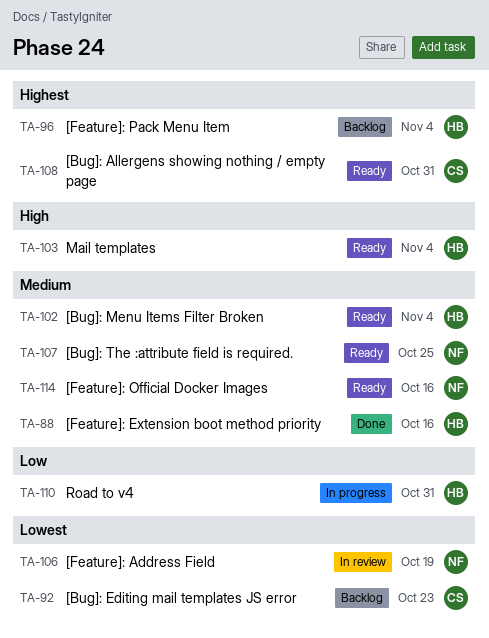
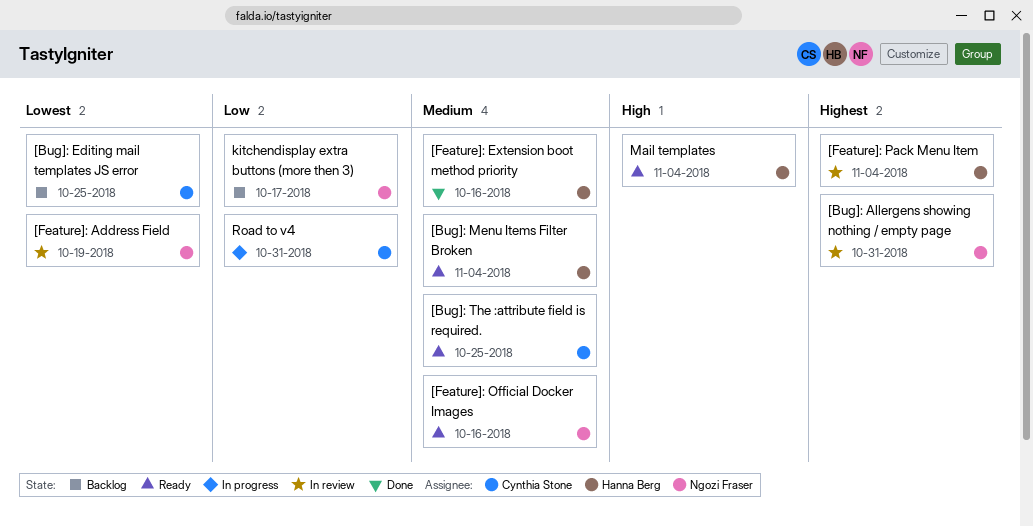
[Bug]: Allergens showing nothing / empty page, status: Ready -> In review
[Bug]: Allergens showing nothing / empty page, owner: Cynthia Stone -> Ngozi Fraser
[Bug]: Editing mail templates JS error, due: Oct 23 -> Oct 25
[Bug]: The :attribute field is required., owner: Ngozi Fraser -> Cynthia Stone
[Feature]: Pack Menu Item, status: Backlog -> In review
kitchendisplay extra buttons (more then 3): none -> present
Road to v4, owner: Hanna Berg -> Cynthia Stone

